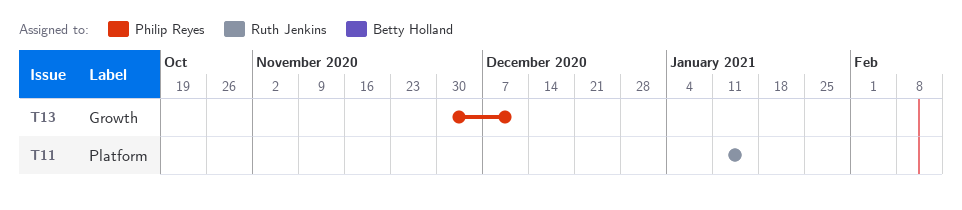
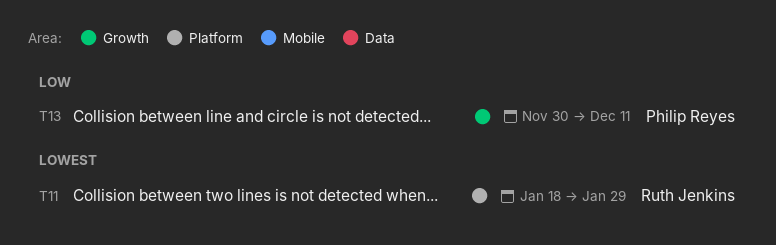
T11, start: Jan 11 -> Jan 18
T11, due: Jan 15 -> Jan 29

